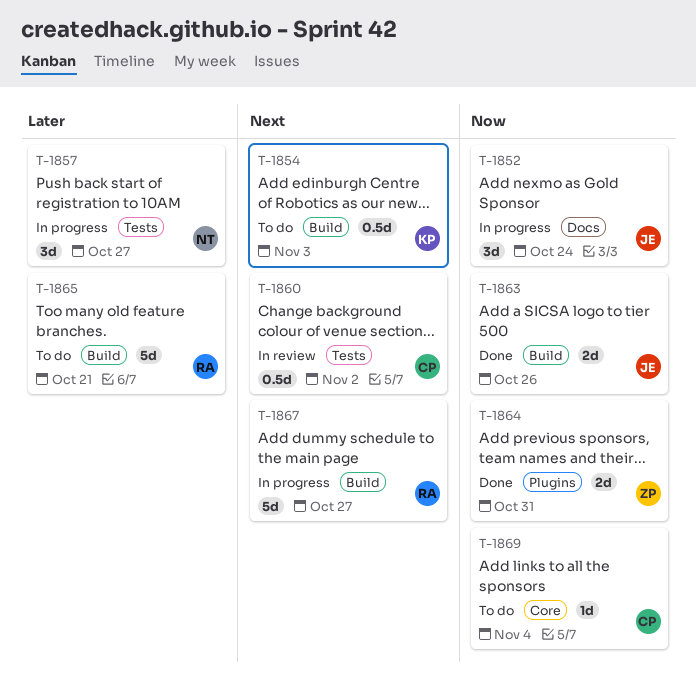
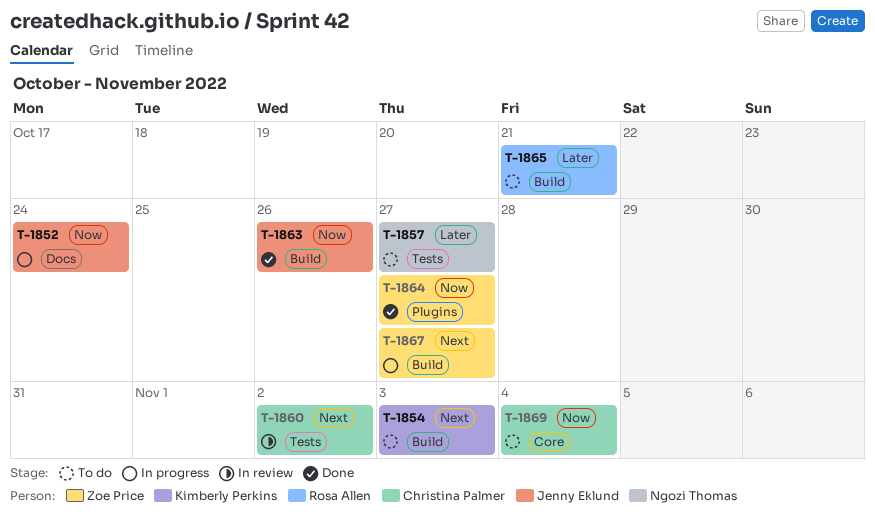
T-1857, status: In progress -> To do
T-1864, due: Oct 31 -> Oct 27
T-1867, owner: Rosa Allen -> Zoe Price

